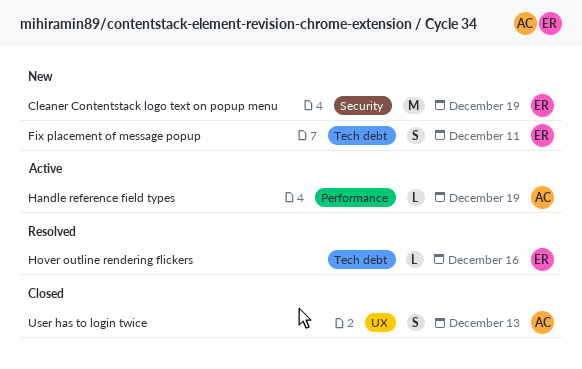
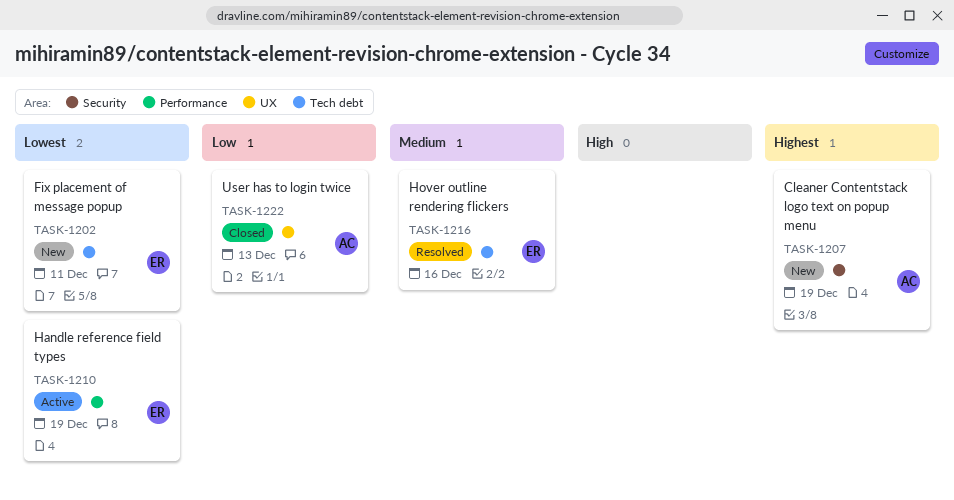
Cleaner Contentstack logo text on popup menu, owner: ER -> AC
Handle reference field types, owner: AC -> ER

